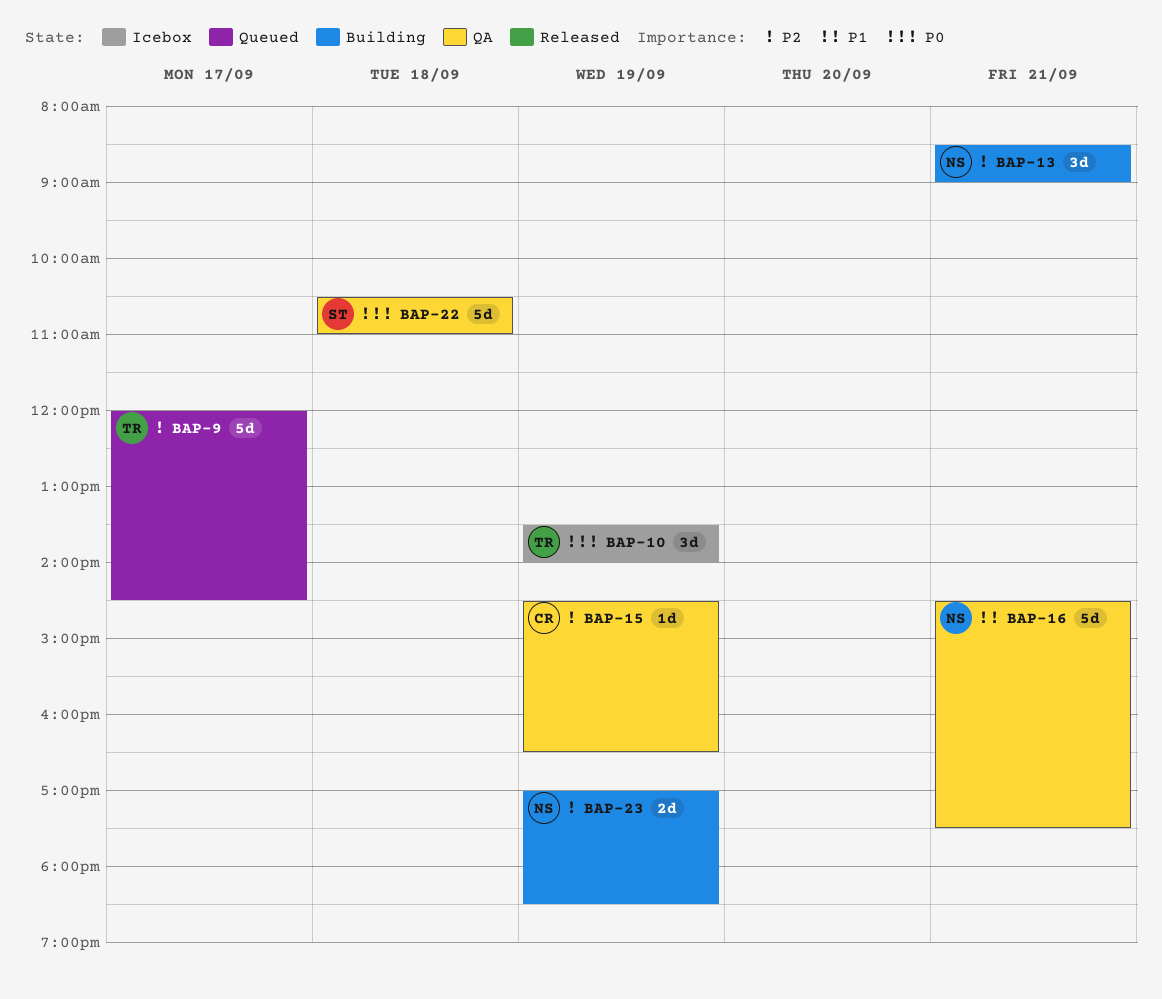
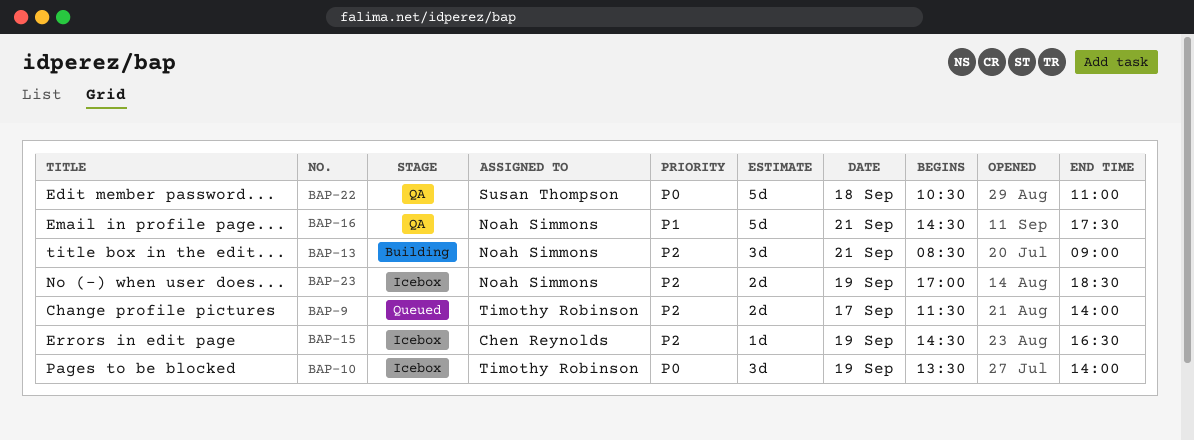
BAP-9, estimate: 5d -> 2d
BAP-9, begins: 12:00 -> 11:30
BAP-9, ends: 14:30 -> 14:00
BAP-15, status: QA -> Icebox
BAP-23, status: Building -> Icebox

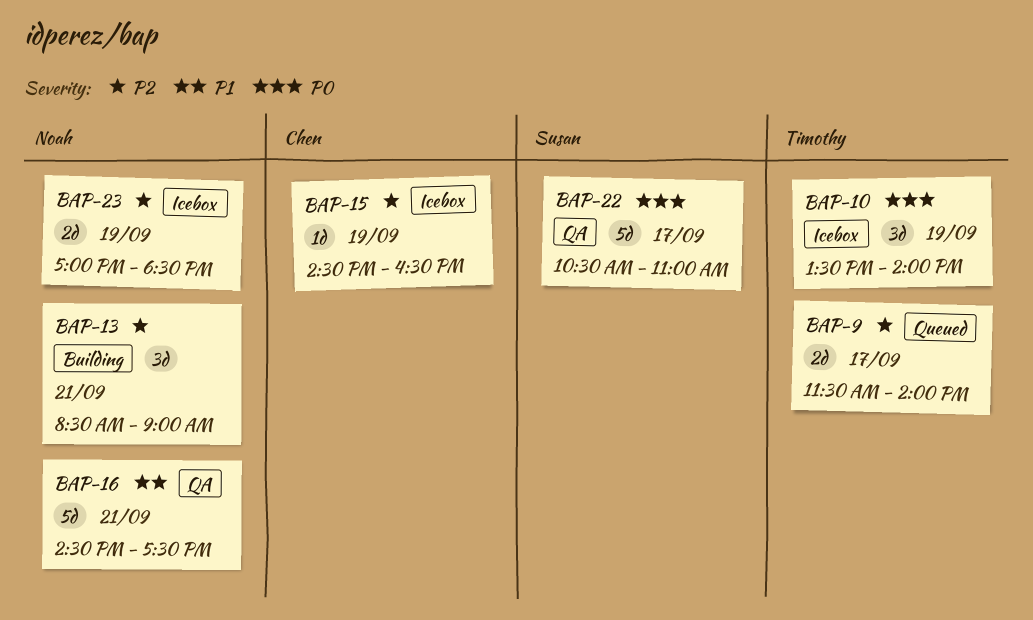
BAP-22, day: Sep 18 -> Sep 17

